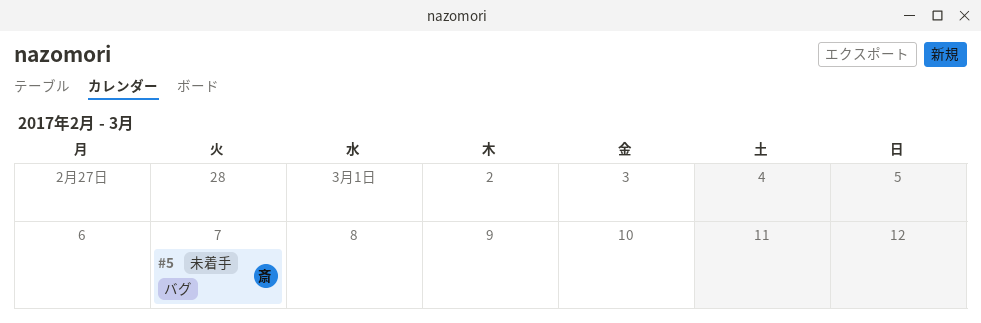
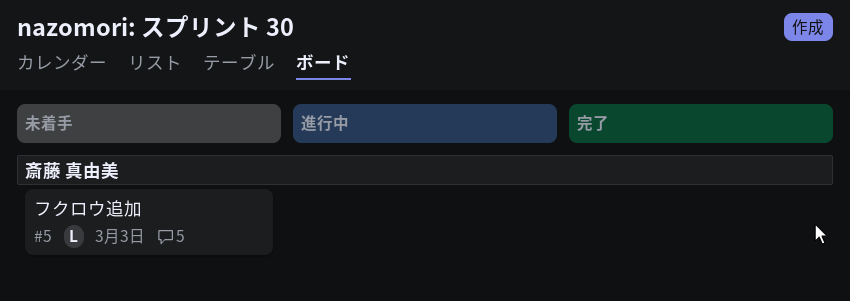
#5, due: Mar 7 -> Mar 3

